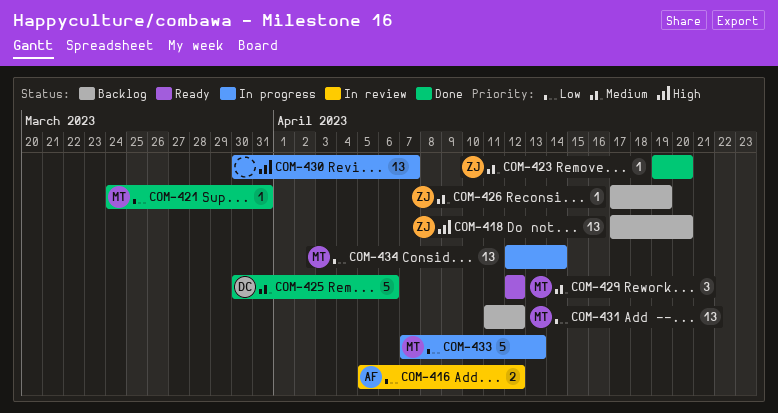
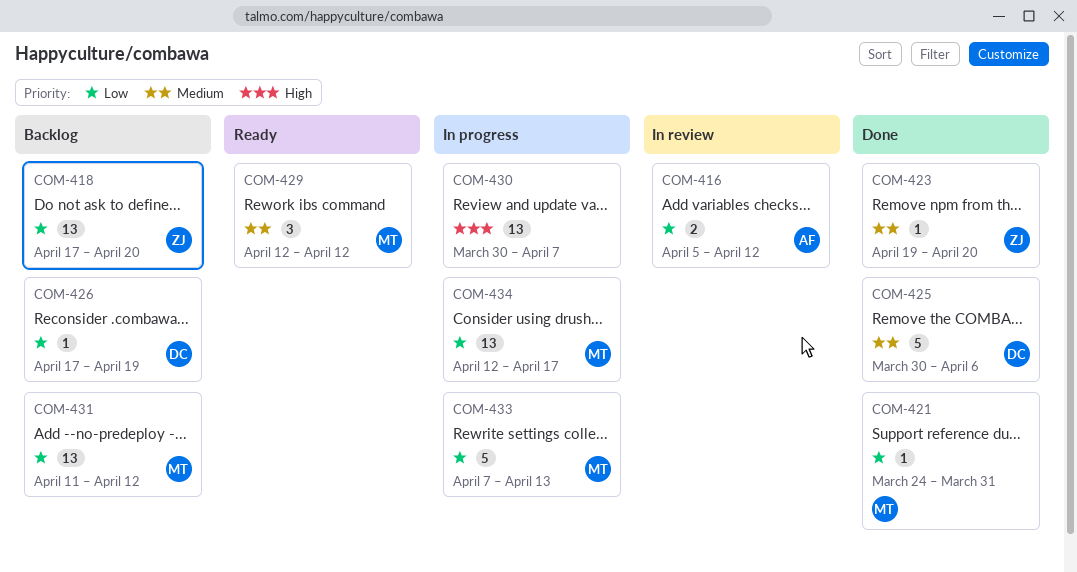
COM-418, priority: High -> Low
COM-426, owner: ZJ -> DC
COM-426, priority: Medium -> Low
COM-434, due: Apr 14 -> Apr 17

